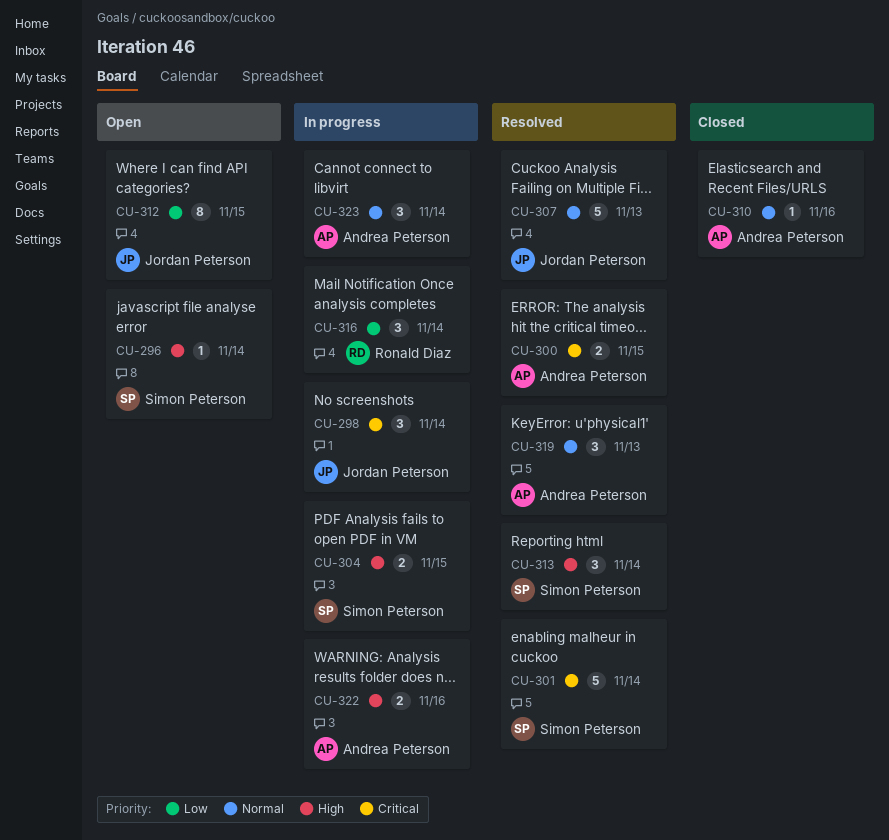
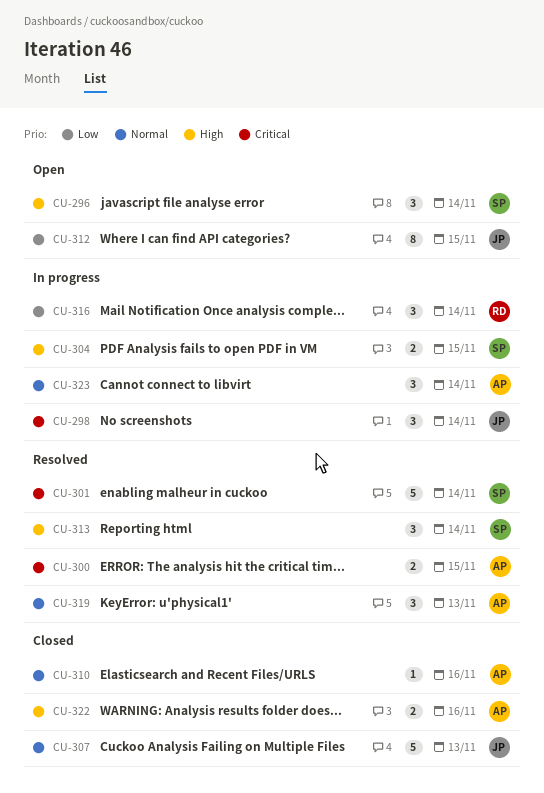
CU-296, estimate: 1 -> 3
CU-307, status: Resolved -> Closed
CU-322, status: In progress -> Closed

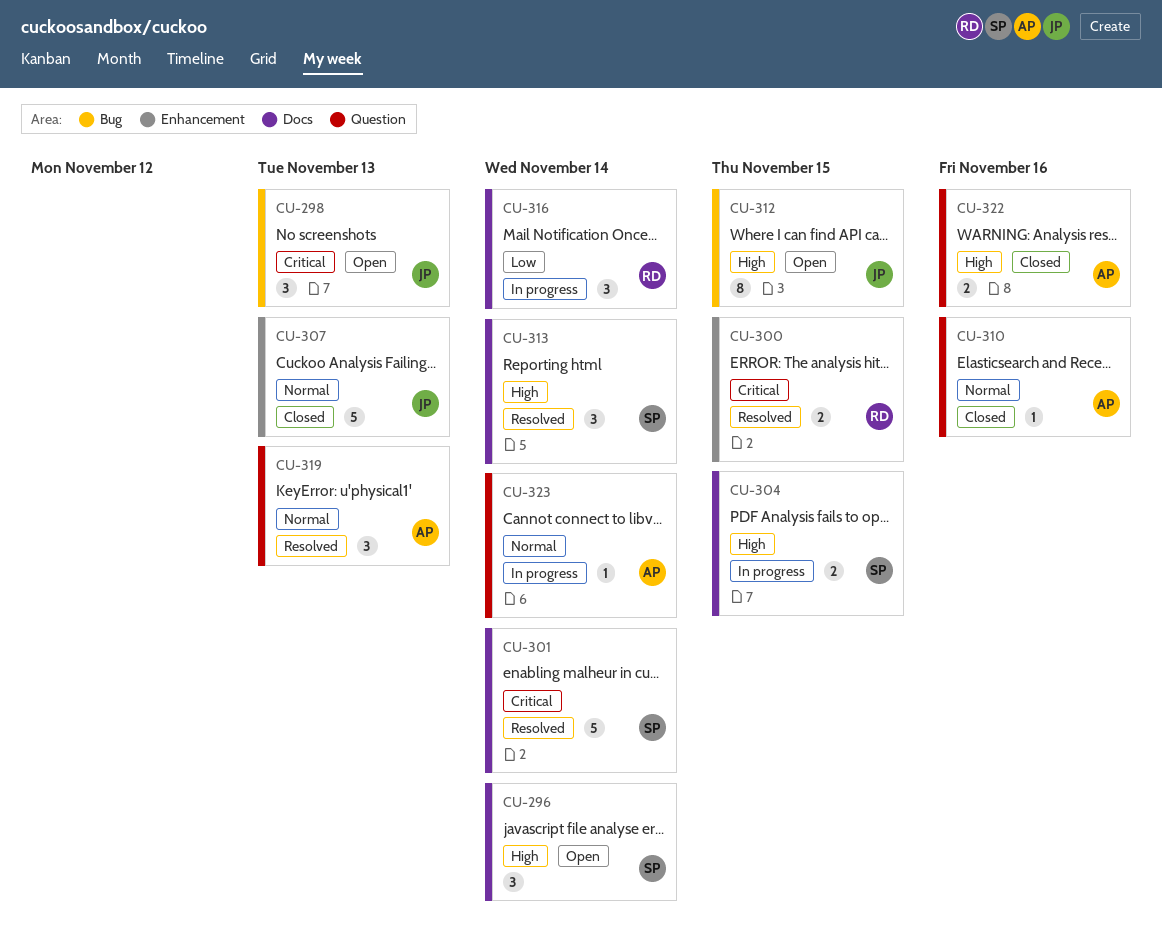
CU-298, status: In progress -> Open
CU-298, due: Nov 14 -> Nov 13
CU-300, owner: AP -> RD
CU-312, priority: Low -> High
CU-323, estimate: 3 -> 1

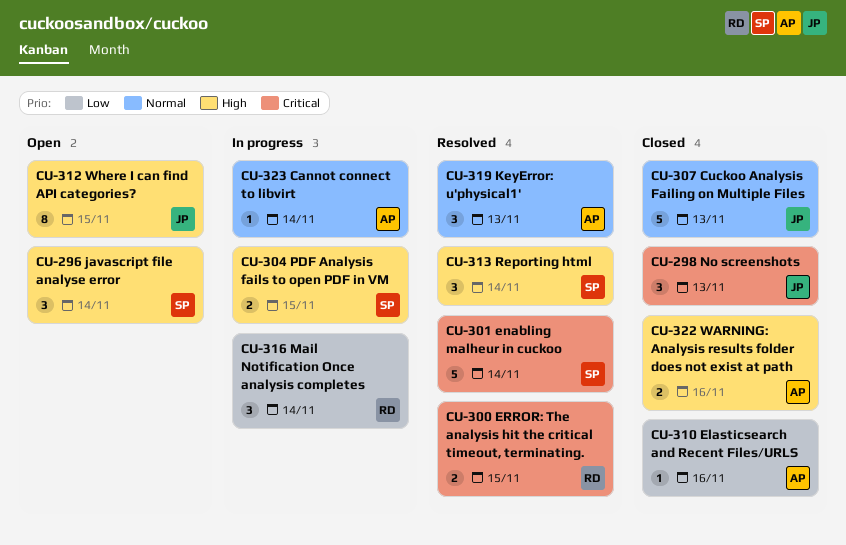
CU-298, status: Open -> Closed
CU-310, priority: Normal -> Low

